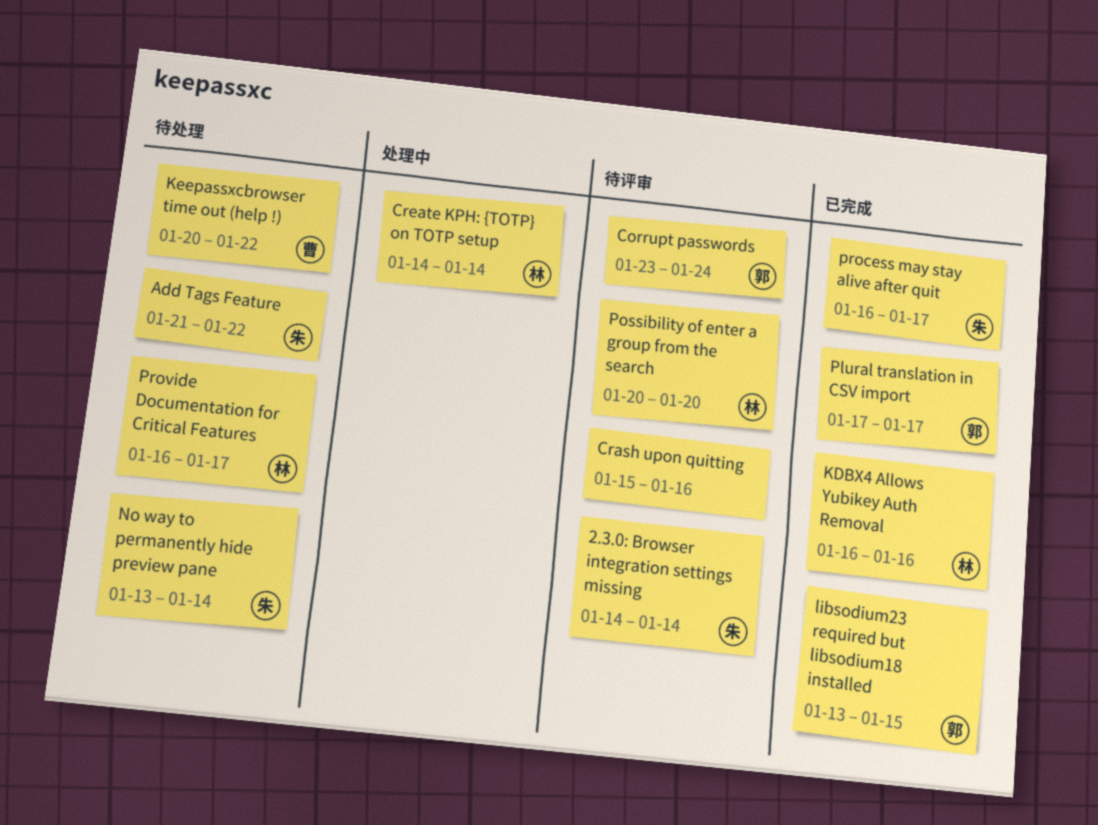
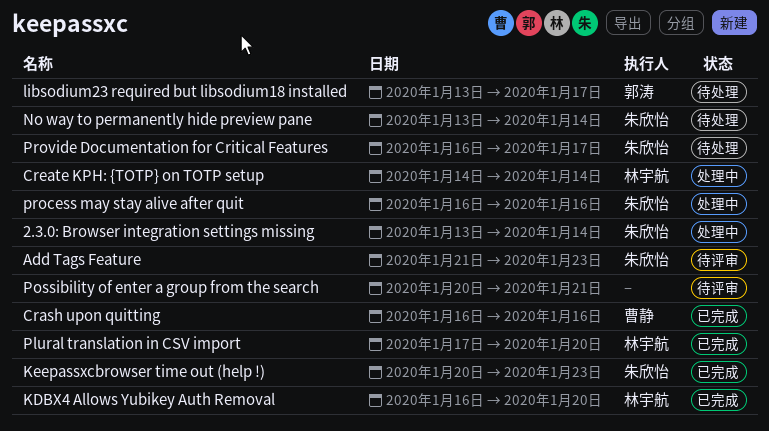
2.3.0: Browser integration settings missing, status: 待评审 -> 处理中
2.3.0: Browser integration settings missing, start: Jan 14 -> Jan 13
Add Tags Feature, status: 待处理 -> 待评审
Add Tags Feature, due: Jan 22 -> Jan 23
Corrupt passwords: present -> none
Crash upon quitting, status: 待评审 -> 已完成
Crash upon quitting, owner: none -> 曹静
Crash upon quitting, start: Jan 15 -> Jan 16
KDBX4 Allows Yubikey Auth Removal, due: Jan 16 -> Jan 20
Keepassxcbrowser time out (help !), status: 待处理 -> 已完成
Keepassxcbrowser time out (help !), owner: 曹静 -> 朱欣怡
Keepassxcbrowser time out (help !), due: Jan 22 -> Jan 23
libsodium23 required but libsodium18 installed, status: 已完成 -> 待处理
libsodium23 required but libsodium18 installed, due: Jan 15 -> Jan 17
Plural translation in CSV import, owner: 郭涛 -> 林宇航
Plural translation in CSV import, due: Jan 17 -> Jan 20
Possibility of enter a group from the search, owner: 林宇航 -> none
Possibility of enter a group from the search, due: Jan 20 -> Jan 21
process may stay alive after quit, status: 已完成 -> 处理中
process may stay alive after quit, due: Jan 17 -> Jan 16
Provide Documentation for Critical Features, owner: 林宇航 -> 朱欣怡

